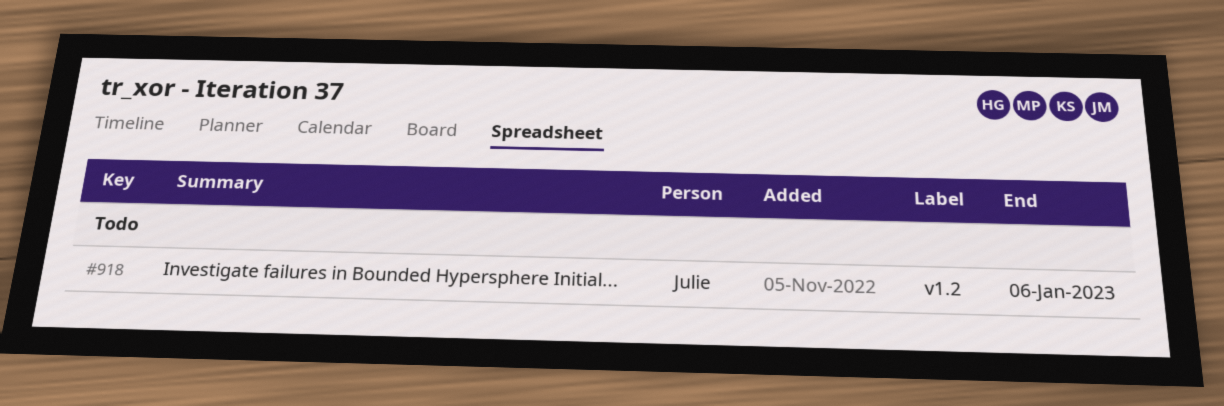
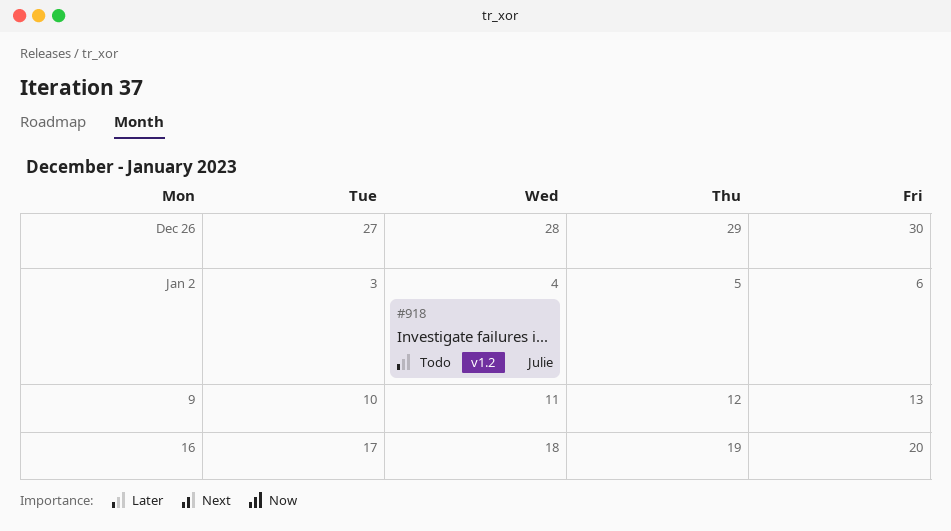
#918, due: Jan 6 -> Jan 4

